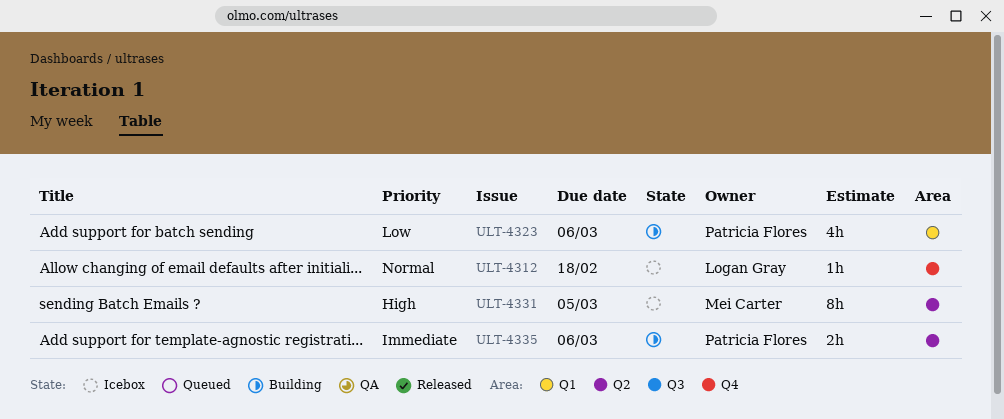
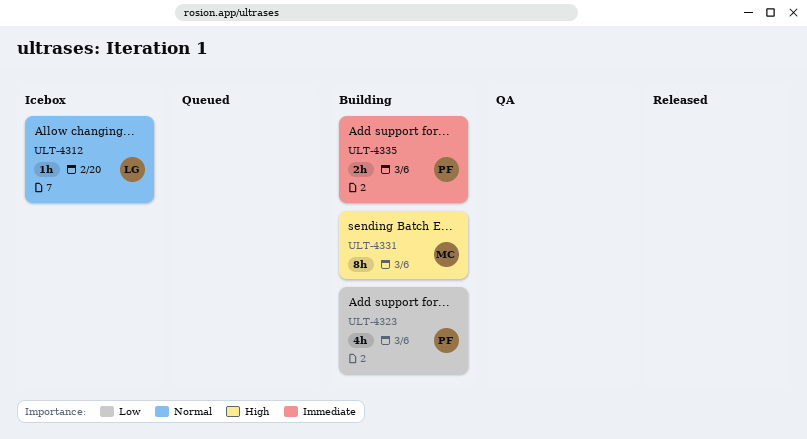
ULT-4312, due: Feb 18 -> Feb 20
ULT-4331, status: Icebox -> Building
ULT-4331, due: Mar 5 -> Mar 6

